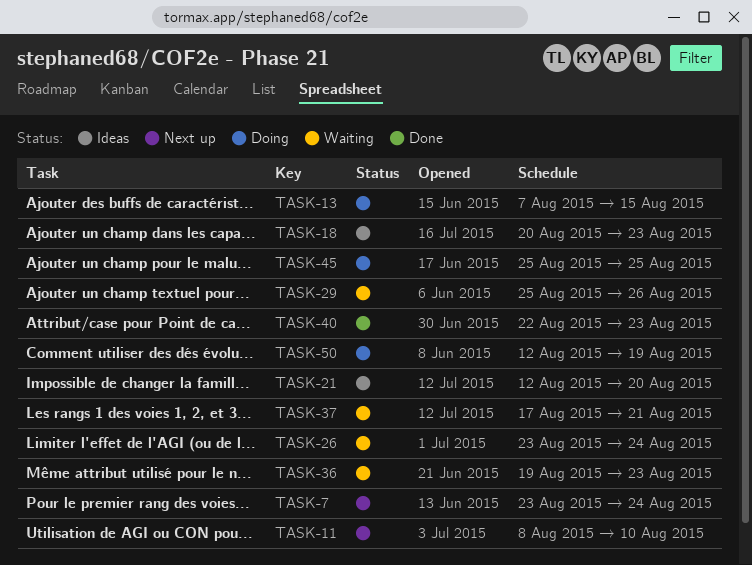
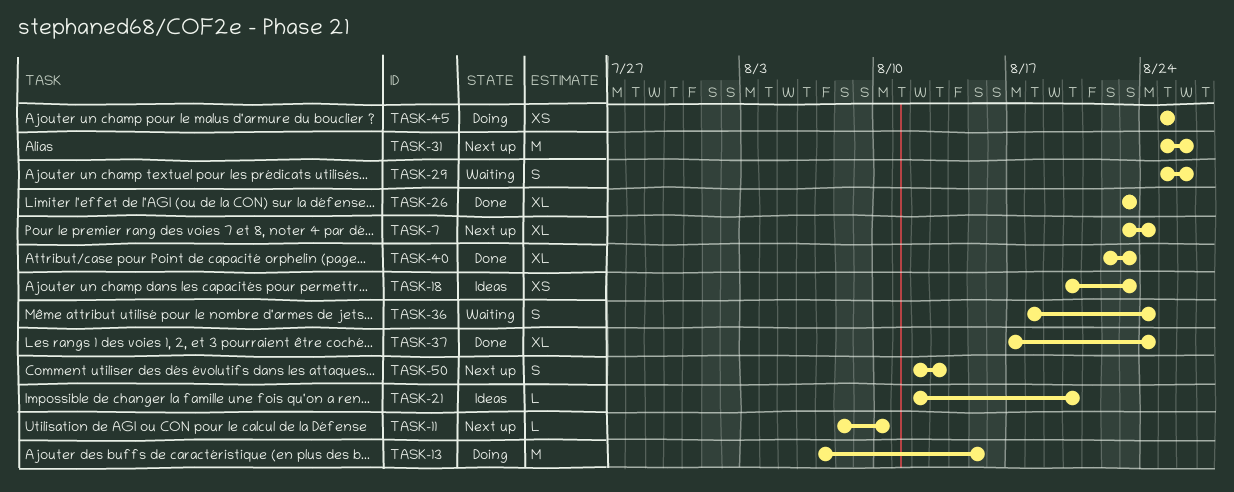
TASK-26, status: Waiting -> Done
TASK-26, due: Aug 24 -> Aug 23
TASK-31: none -> present
TASK-36, start: Aug 19 -> Aug 18
TASK-36, due: Aug 23 -> Aug 24
TASK-37, status: Waiting -> Done
TASK-37, due: Aug 21 -> Aug 24
TASK-50, status: Doing -> Next up
TASK-50, due: Aug 19 -> Aug 13

